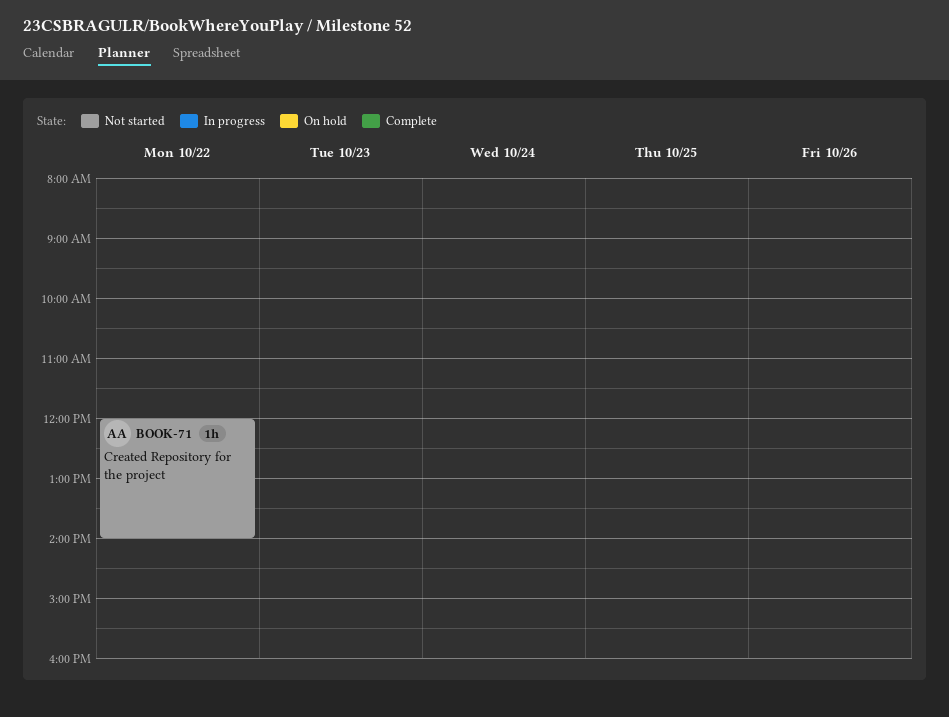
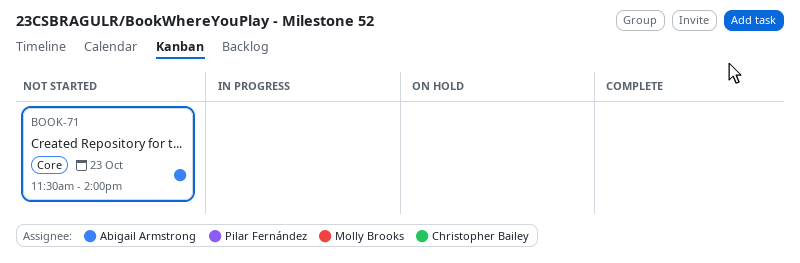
BOOK-71, day: Oct 22 -> Oct 23
BOOK-71, begins: 12:00 -> 11:30

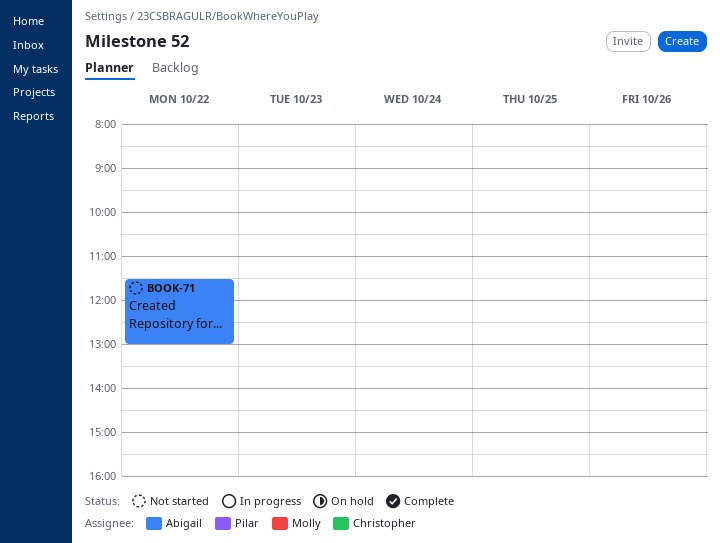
BOOK-71, day: Oct 23 -> Oct 22
BOOK-71, ends: 14:00 -> 13:00

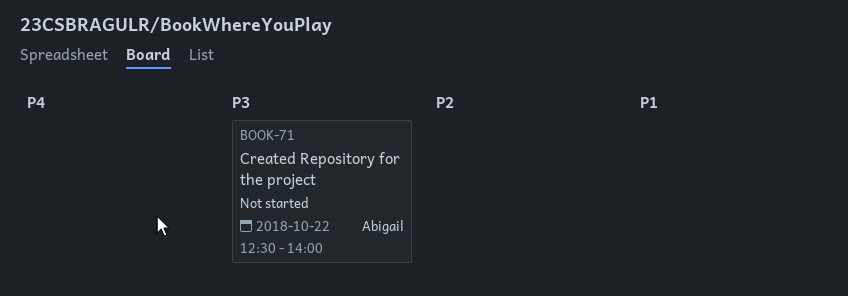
BOOK-71, begins: 11:30 -> 12:30
BOOK-71, ends: 13:00 -> 14:00

